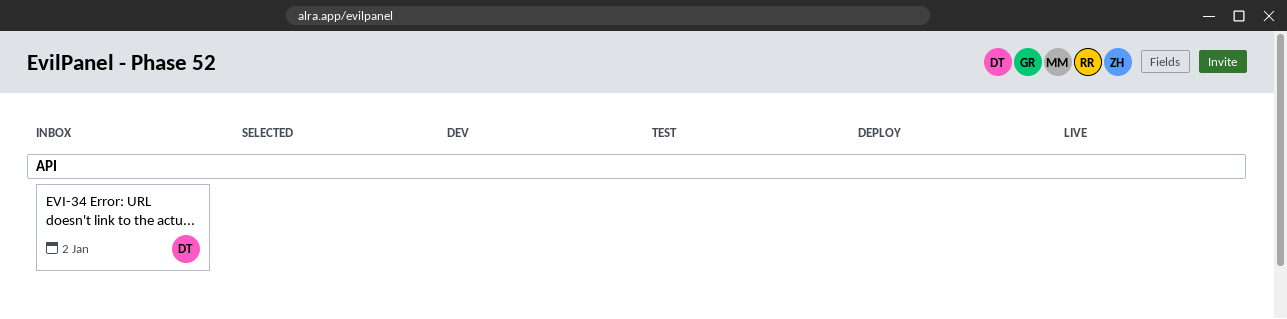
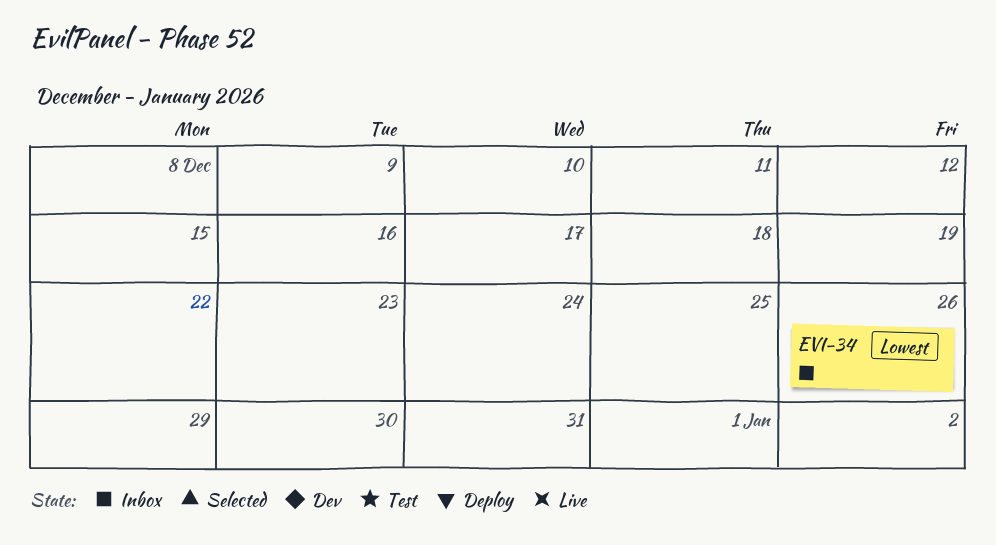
EVI-34, due: Jan 2 -> Dec 26

